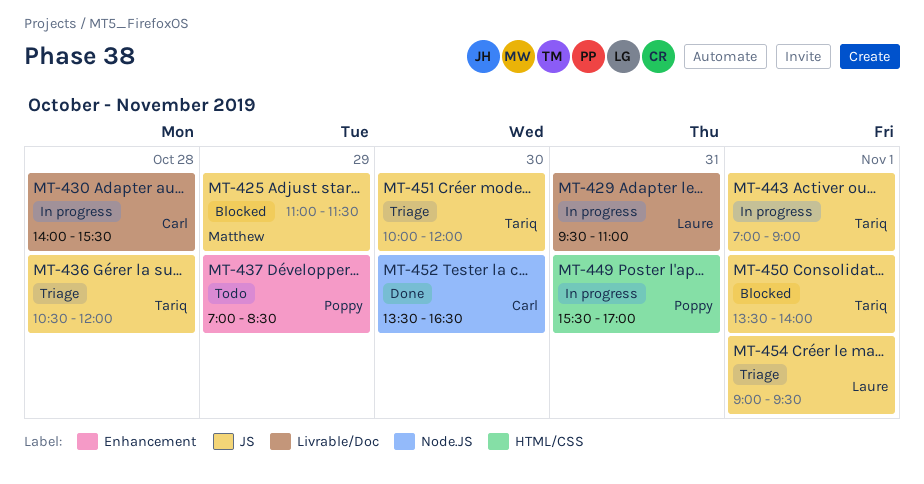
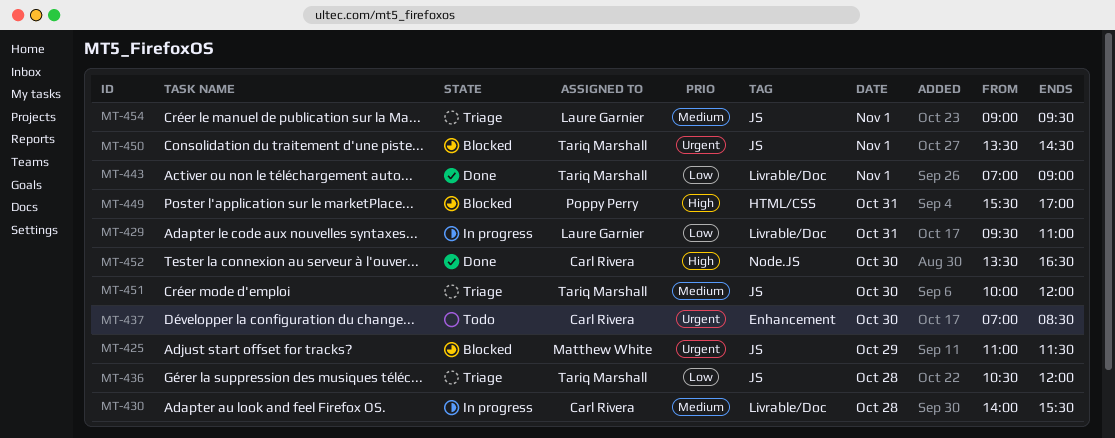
MT-437, owner: Poppy Perry -> Carl Rivera
MT-437, day: Oct 29 -> Oct 30
MT-443, status: In progress -> Done
MT-443, label: JS -> Livrable/Doc
MT-449, status: In progress -> Blocked
MT-450, ends: 14:00 -> 14:30

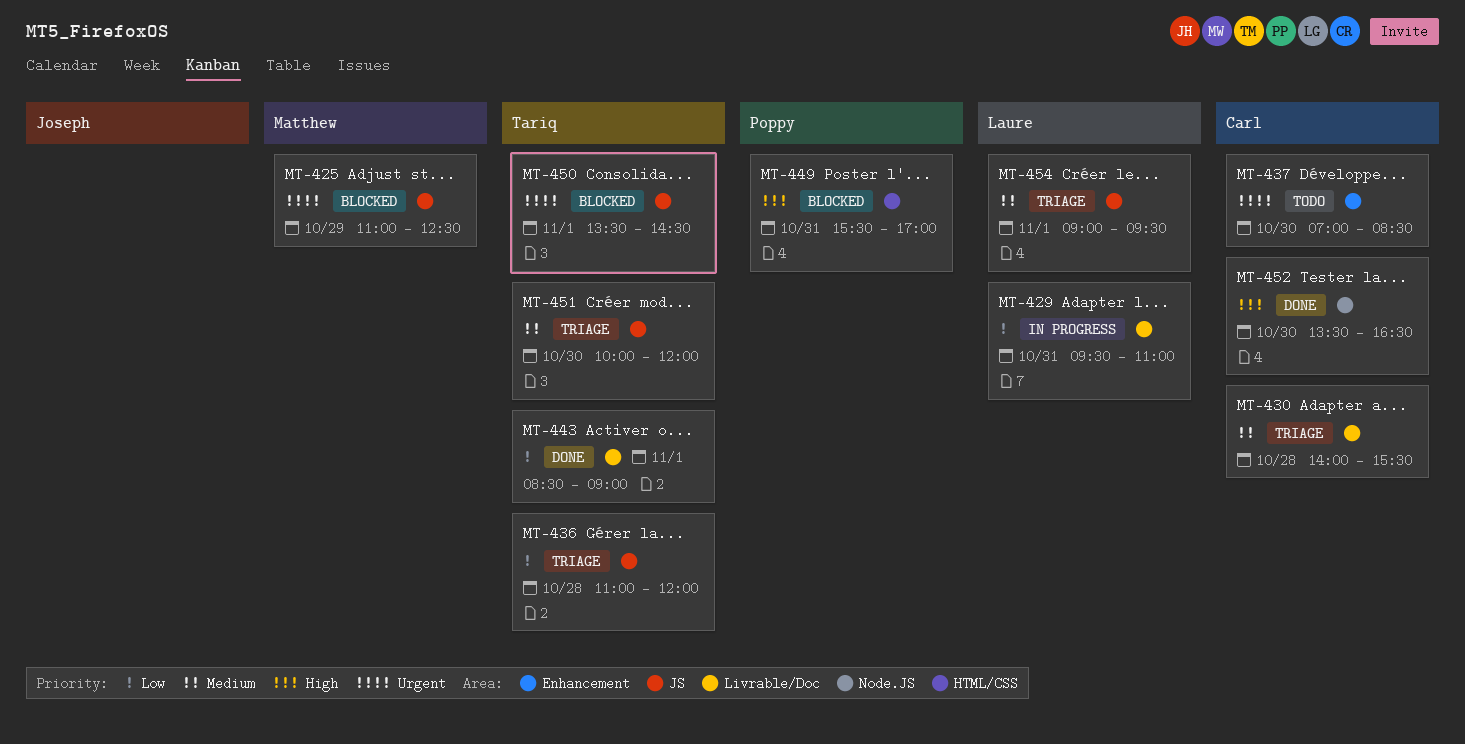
MT-425, ends: 11:30 -> 12:30
MT-430, status: In progress -> Triage
MT-436, begins: 10:30 -> 11:00
MT-443, begins: 07:00 -> 08:30

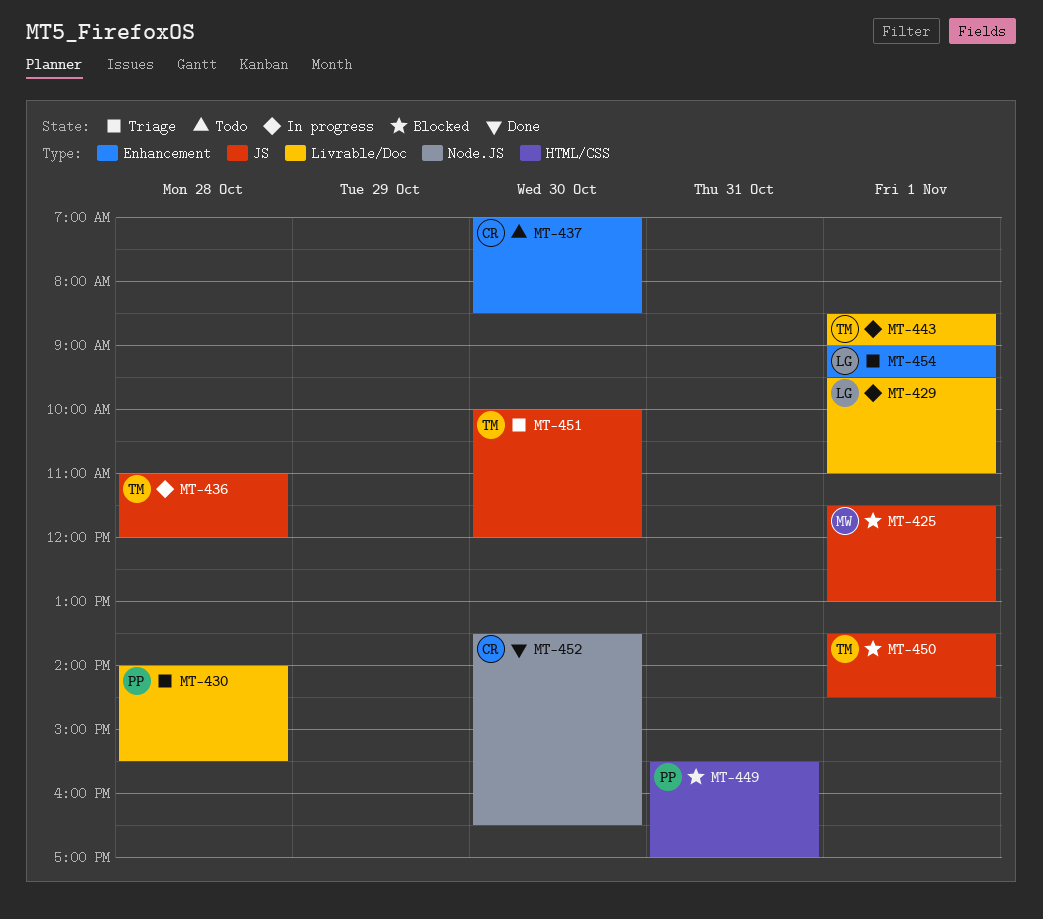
MT-425, day: Oct 29 -> Nov 1
MT-425, begins: 11:00 -> 11:30
MT-425, ends: 12:30 -> 13:00
MT-429, day: Oct 31 -> Nov 1
MT-430, owner: Carl -> Poppy
MT-436, status: Triage -> In progress
MT-443, status: Done -> In progress
MT-454, label: JS -> Enhancement

